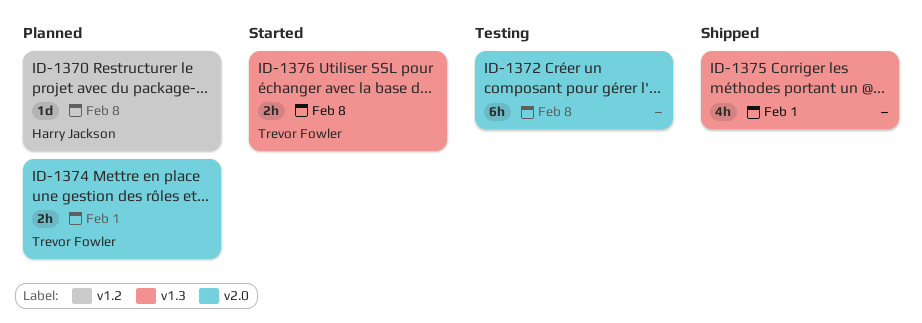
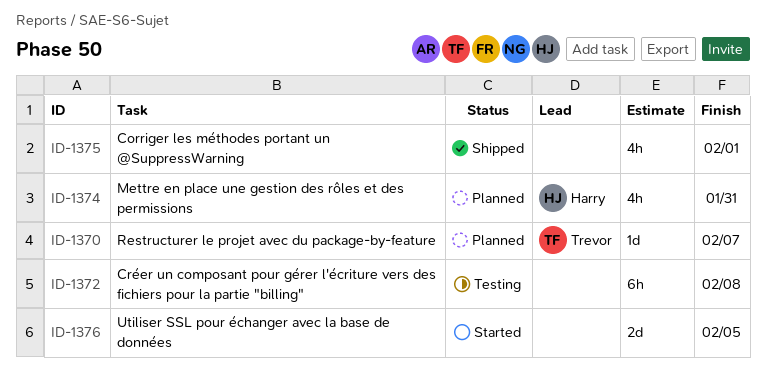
ID-1370, owner: Harry Jackson -> Trevor Fowler
ID-1370, due: Feb 8 -> Feb 7
ID-1374, owner: Trevor Fowler -> Harry Jackson
ID-1374, estimate: 2h -> 4h
ID-1374, due: Feb 1 -> Jan 31
ID-1376, owner: Trevor Fowler -> none
ID-1376, estimate: 2h -> 2d
ID-1376, due: Feb 8 -> Feb 5

